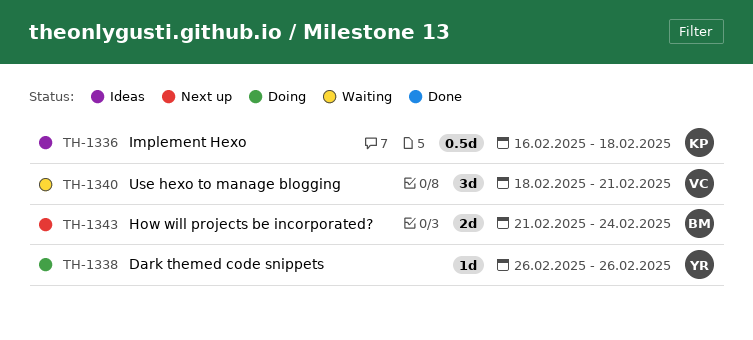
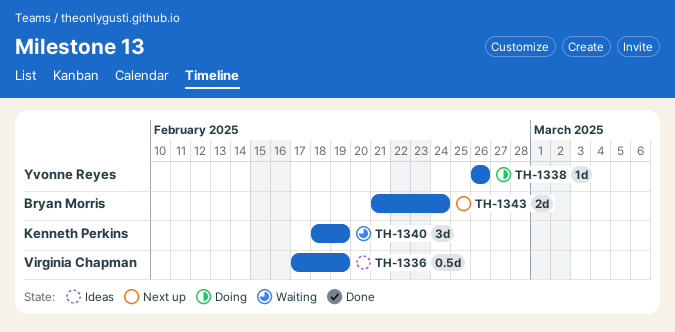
TH-1336, owner: Kenneth Perkins -> Virginia Chapman
TH-1336, start: Feb 16 -> Feb 17
TH-1336, due: Feb 18 -> Feb 19
TH-1340, owner: Virginia Chapman -> Kenneth Perkins
TH-1340, due: Feb 21 -> Feb 19

